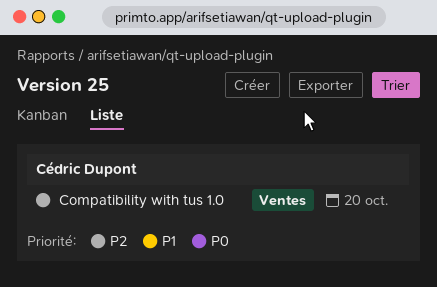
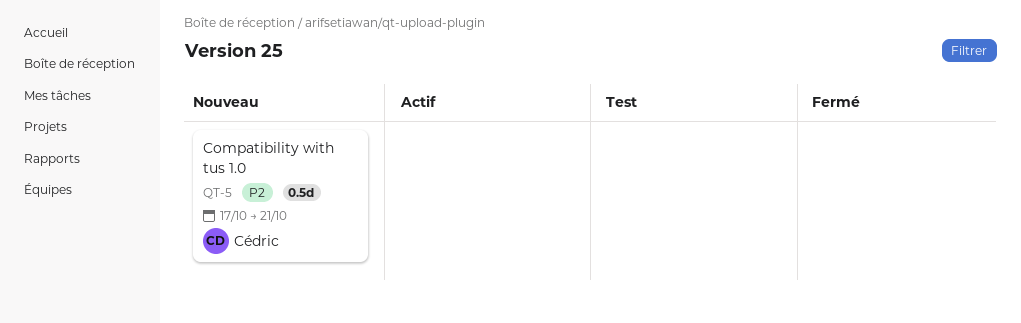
Compatibility with tus 1.0, due: Oct 20 -> Oct 21

